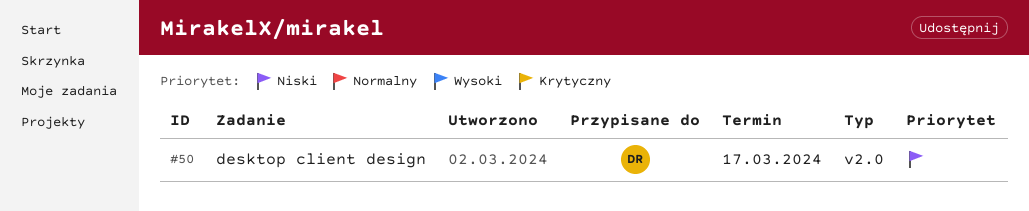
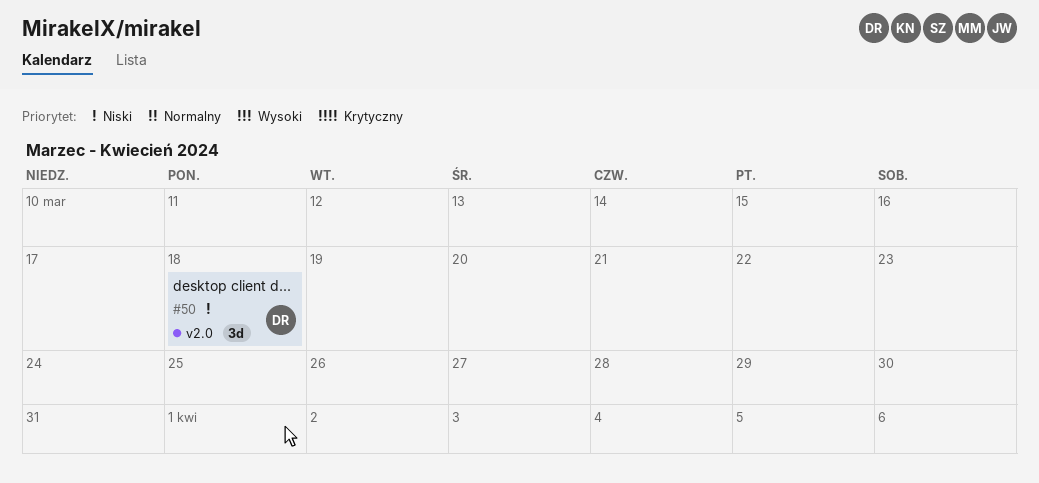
#50, due: Mar 17 -> Mar 18

